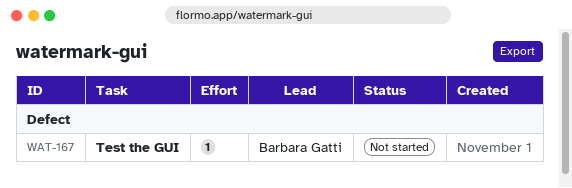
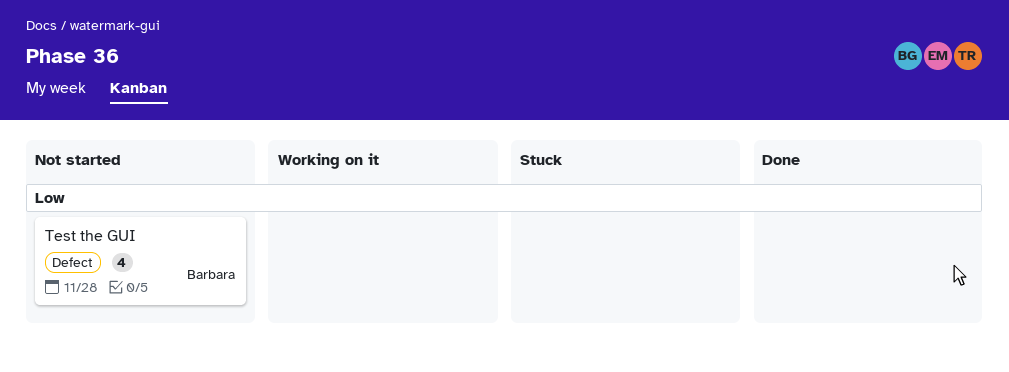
Test the GUI, estimate: 1 -> 4

